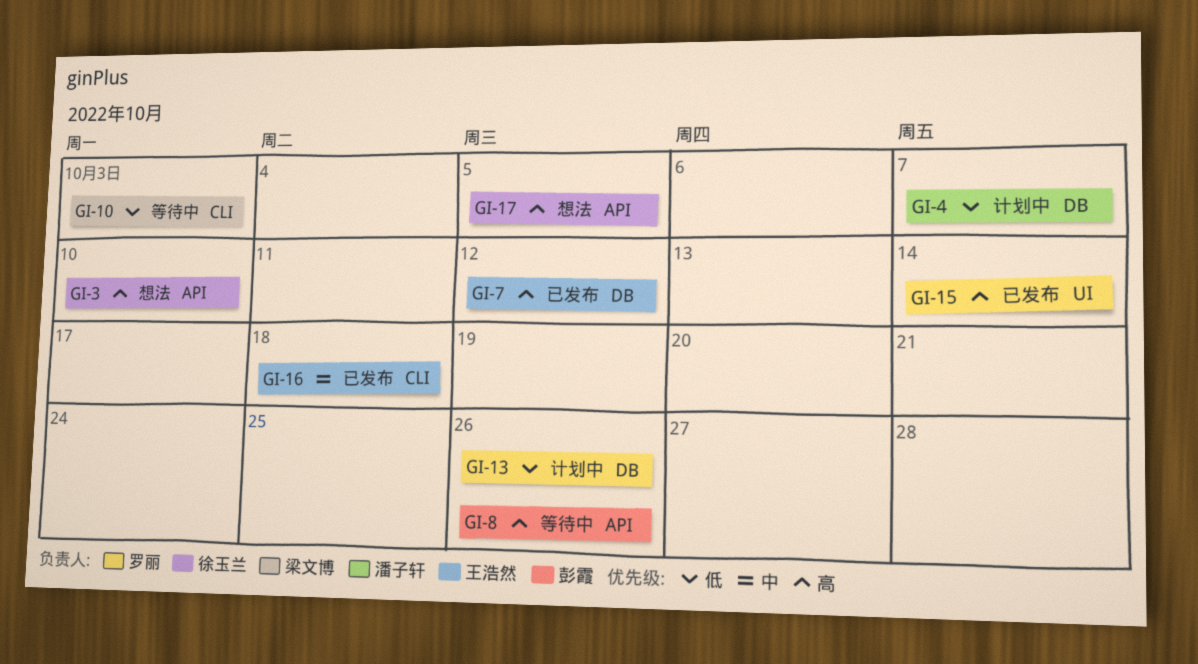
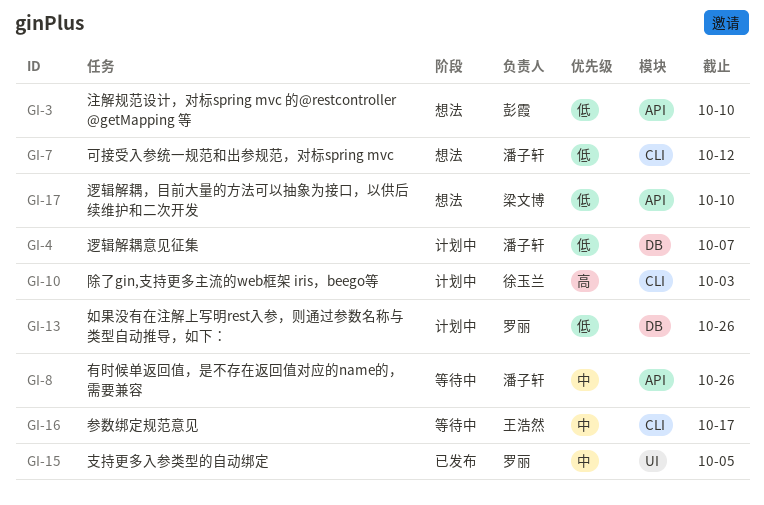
GI-3, owner: 徐玉兰 -> 彭霞
GI-3, priority: 高 -> 低
GI-7, status: 已发布 -> 想法
GI-7, owner: 王浩然 -> 潘子轩
GI-7, priority: 高 -> 低
GI-7, label: DB -> CLI
GI-8, owner: 彭霞 -> 潘子轩
GI-8, priority: 高 -> 中
GI-10, status: 等待中 -> 计划中
GI-10, owner: 梁文博 -> 徐玉兰
GI-10, priority: 低 -> 高
GI-15, priority: 高 -> 中
GI-15, due: Oct 14 -> Oct 5
GI-16, status: 已发布 -> 等待中
GI-16, due: Oct 18 -> Oct 17
GI-17, owner: 徐玉兰 -> 梁文博
GI-17, priority: 高 -> 低
GI-17, due: Oct 5 -> Oct 10

